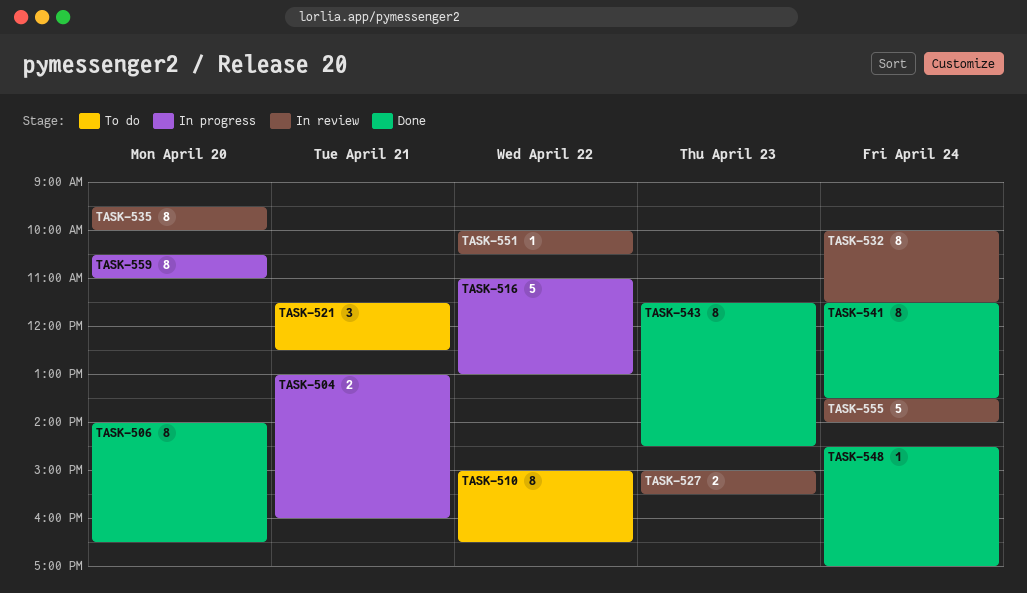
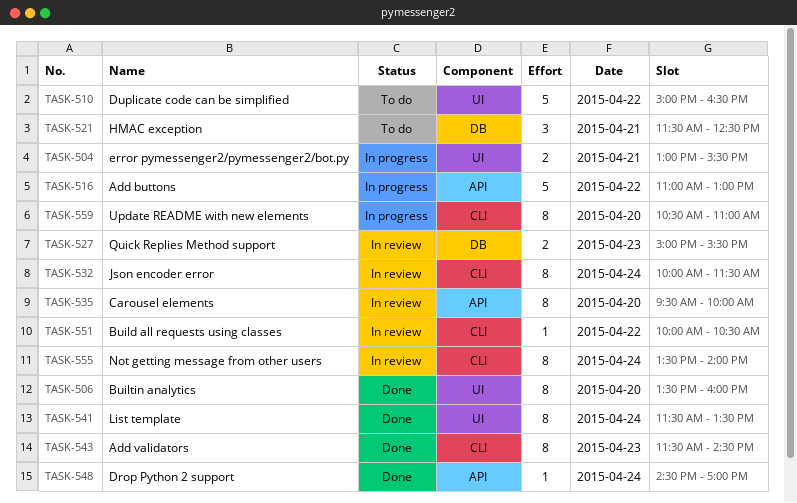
TASK-504, ends: 16:00 -> 15:30
TASK-506, begins: 14:00 -> 13:30
TASK-506, ends: 16:30 -> 16:00
TASK-510, estimate: 8 -> 5
TASK-555, estimate: 5 -> 8

